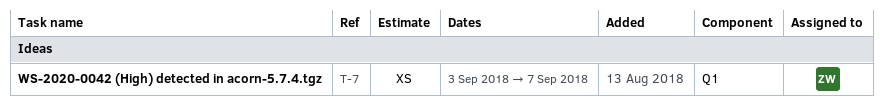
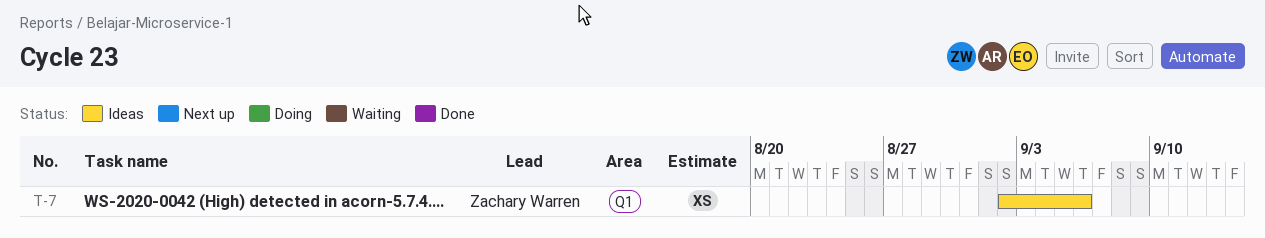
T-7, start: Sep 3 -> Sep 2
T-7, due: Sep 7 -> Sep 6

